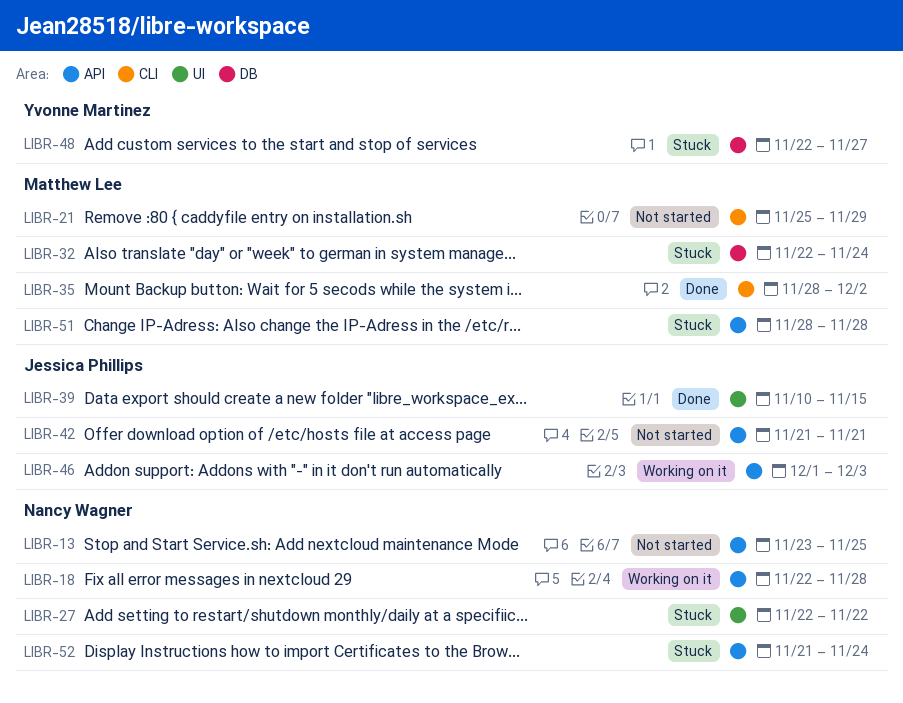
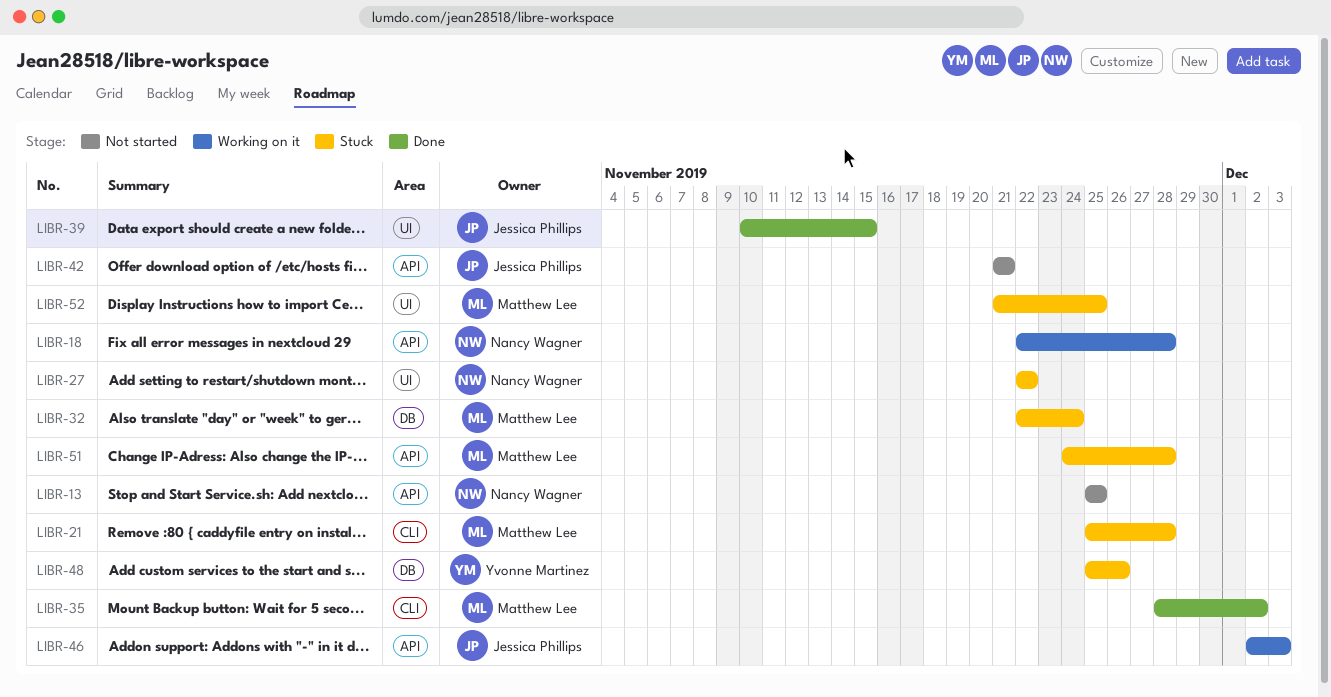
LIBR-13, start: Nov 23 -> Nov 25
LIBR-21, status: Not started -> Stuck
LIBR-21, due: Nov 29 -> Nov 28
LIBR-46, start: Dec 1 -> Dec 2
LIBR-48, start: Nov 22 -> Nov 25
LIBR-48, due: Nov 27 -> Nov 26
LIBR-51, start: Nov 28 -> Nov 24
LIBR-52, owner: Nancy Wagner -> Matthew Lee
LIBR-52, label: API -> UI
LIBR-52, due: Nov 24 -> Nov 25

